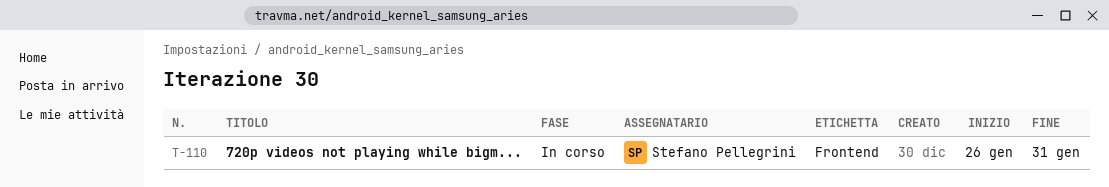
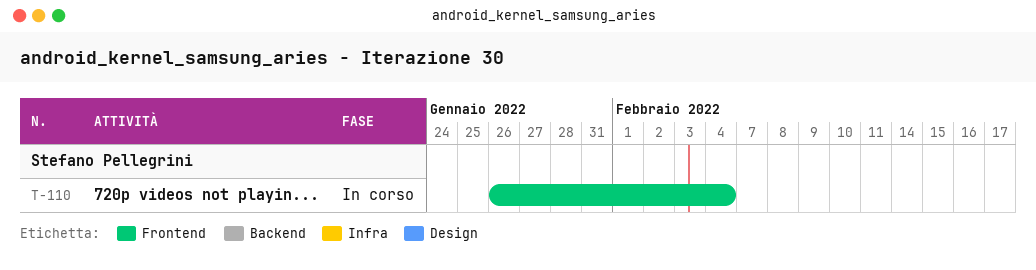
T-110, due: Jan 31 -> Feb 4

